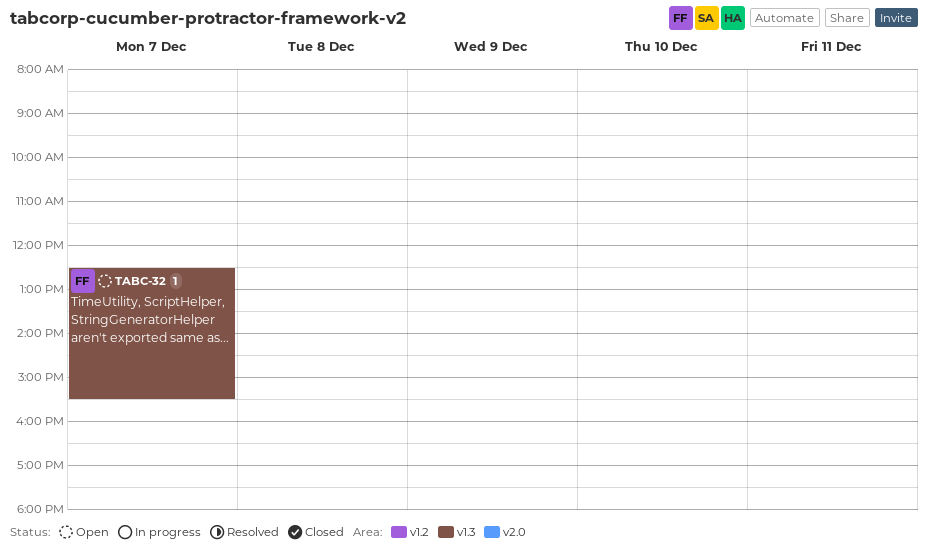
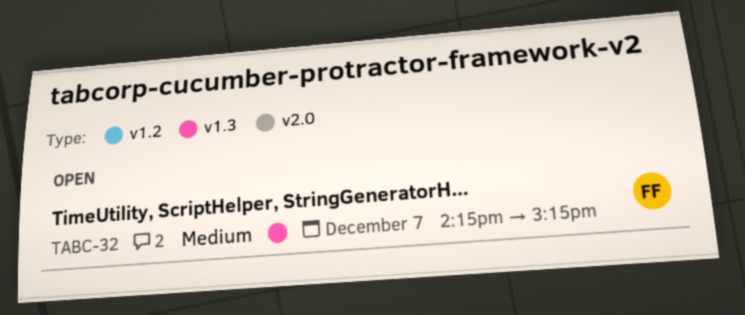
TABC-32, begins: 12:30 -> 14:15
TABC-32, ends: 15:30 -> 15:15

